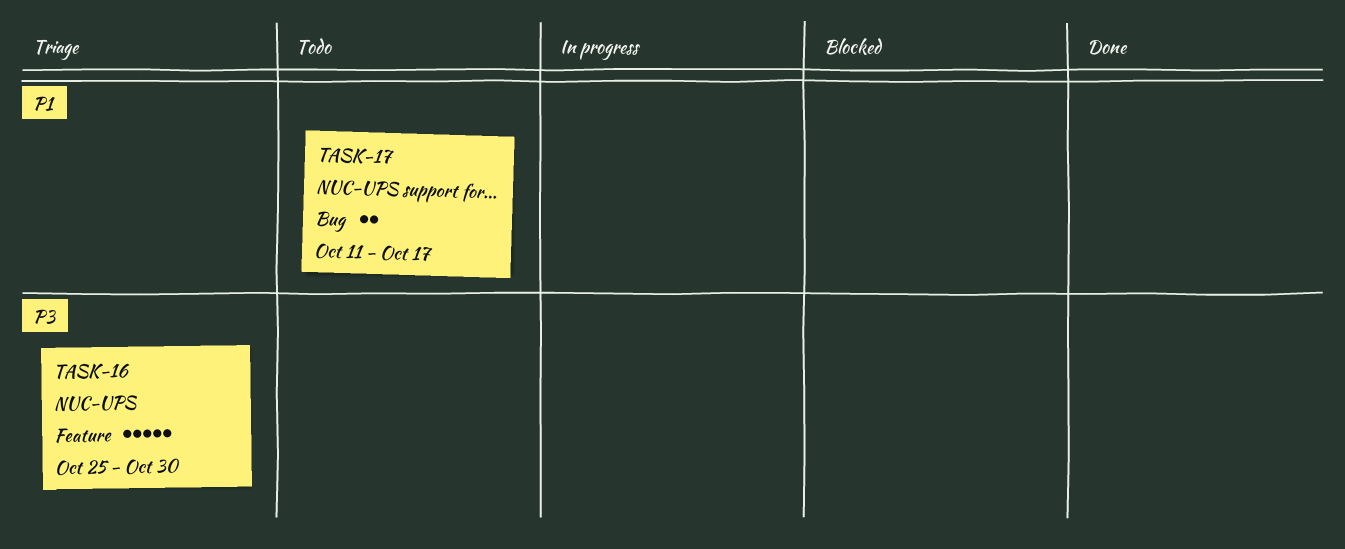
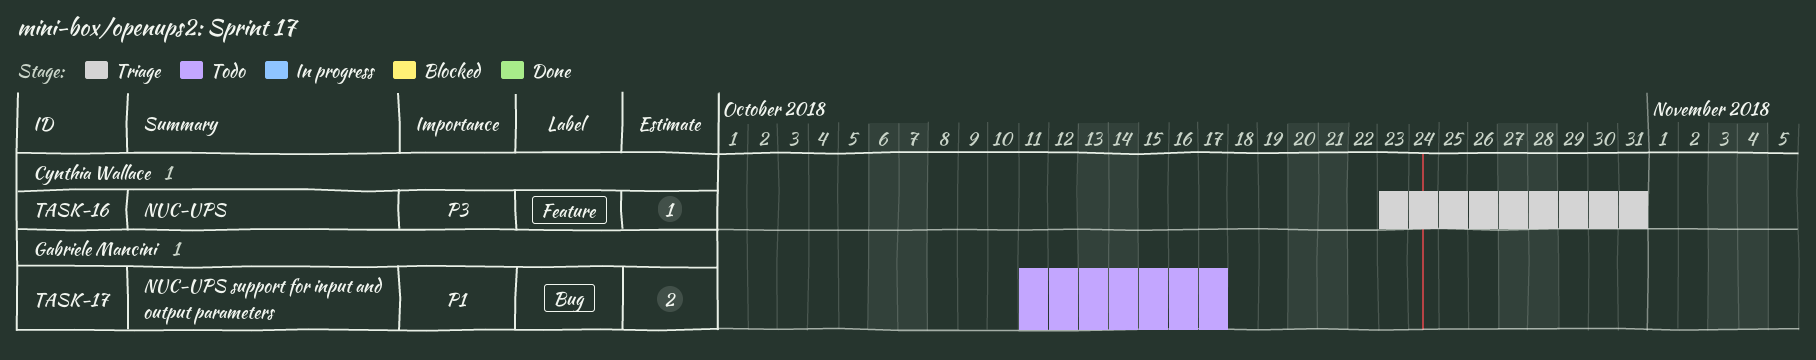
TASK-16, estimate: 5 -> 1
TASK-16, start: Oct 25 -> Oct 23
TASK-16, due: Oct 30 -> Oct 31

